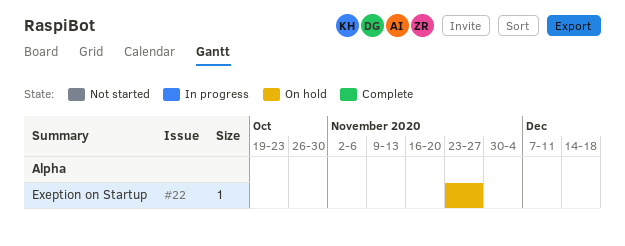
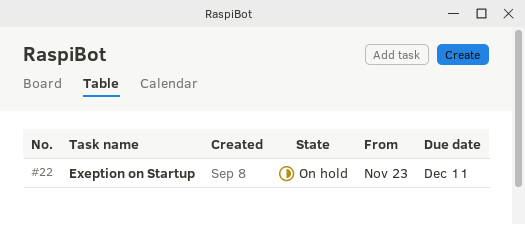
#22, due: Nov 27 -> Dec 11

